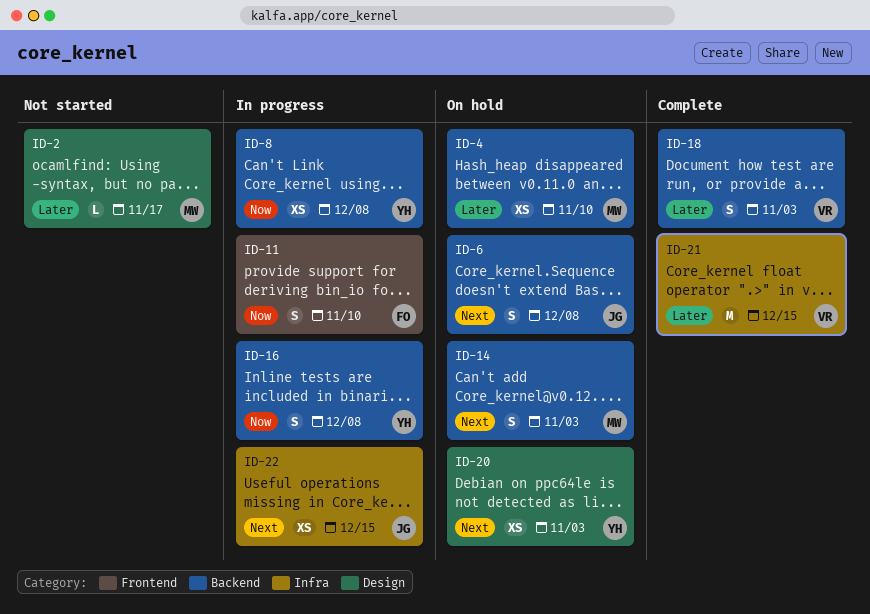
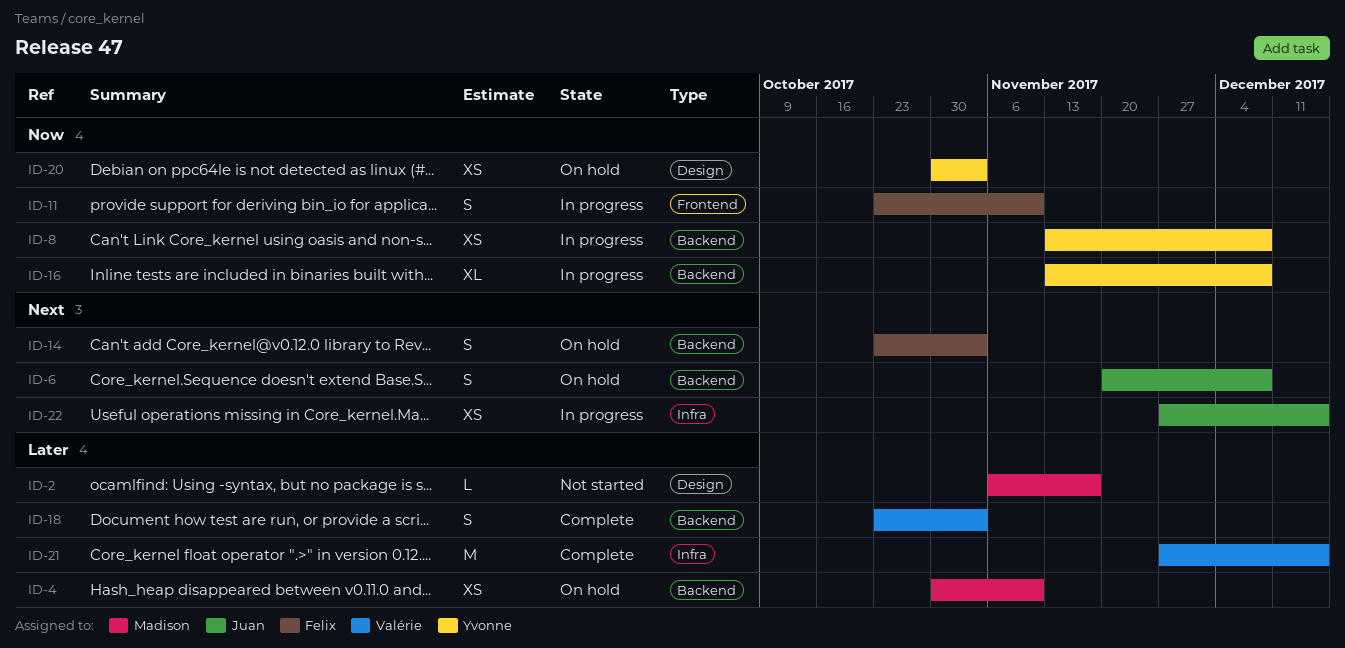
ID-14, owner: Madison -> Felix
ID-16, estimate: S -> XL
ID-20, priority: Next -> Now

